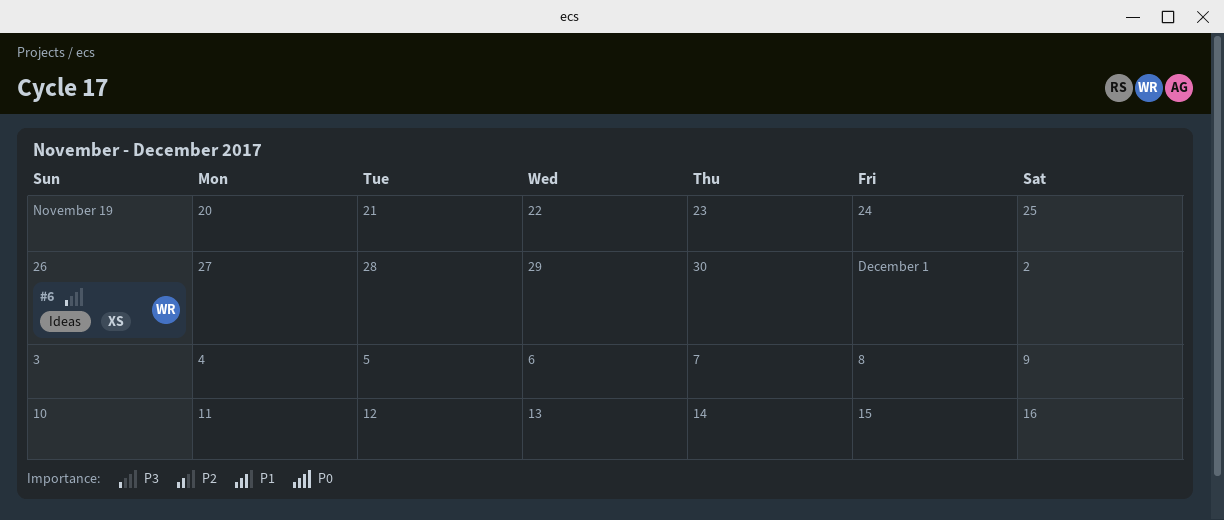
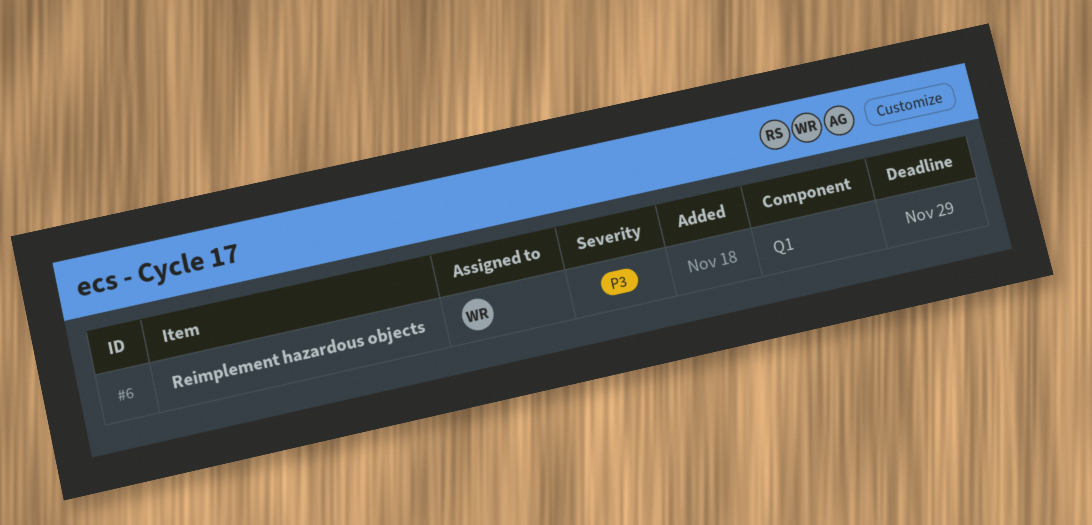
#6, due: Nov 26 -> Nov 29

